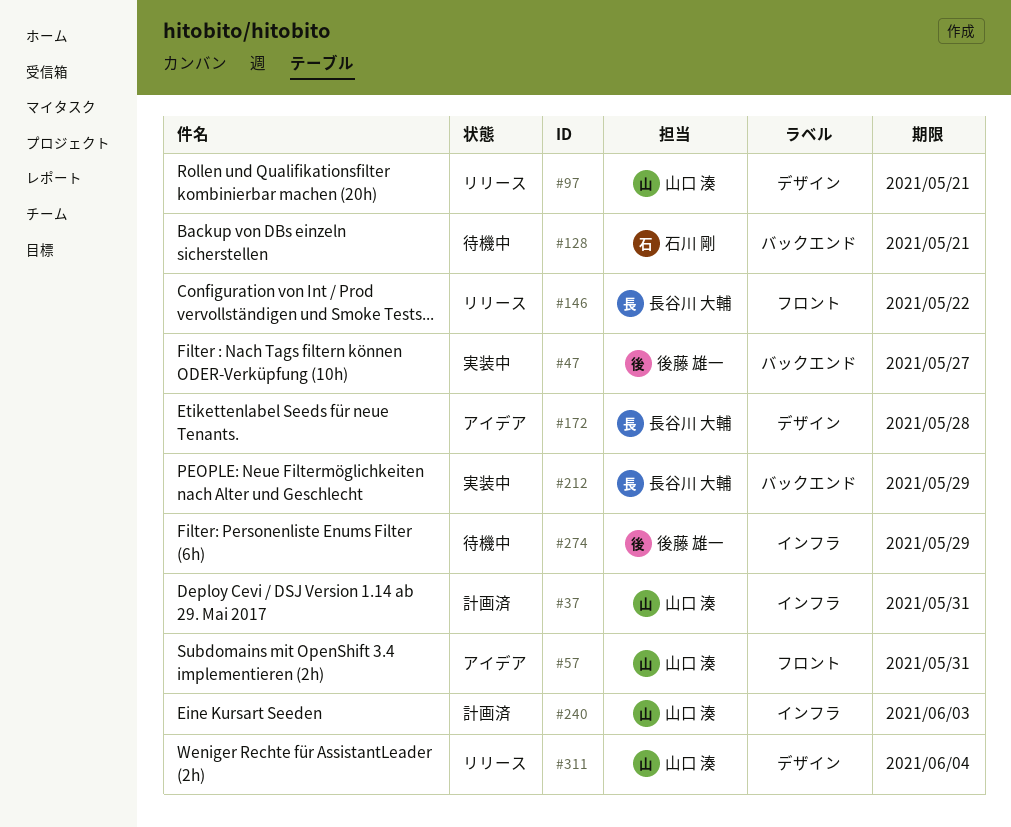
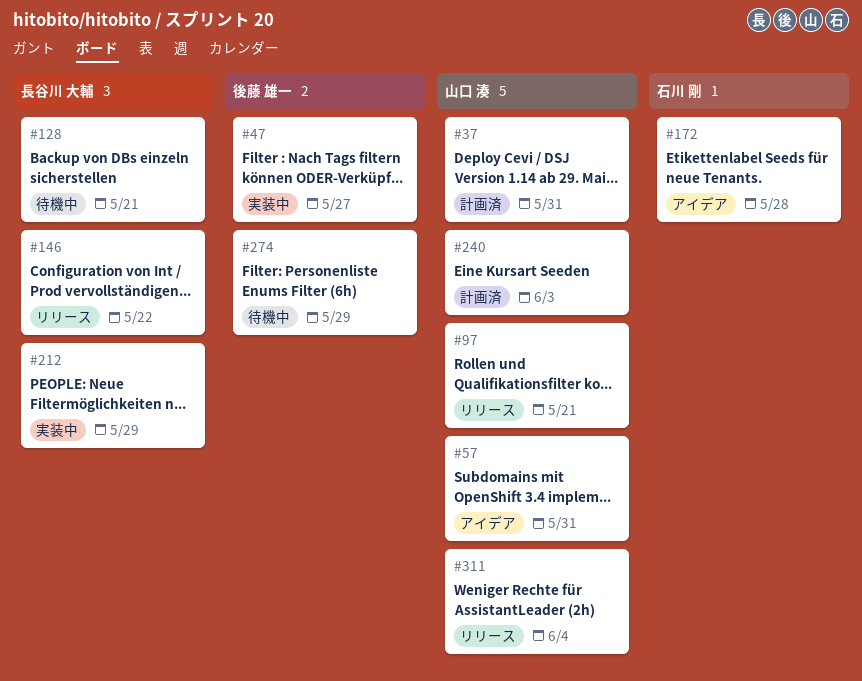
#128, owner: 石川 剛 -> 長谷川 大輔
#172, owner: 長谷川 大輔 -> 石川 剛

